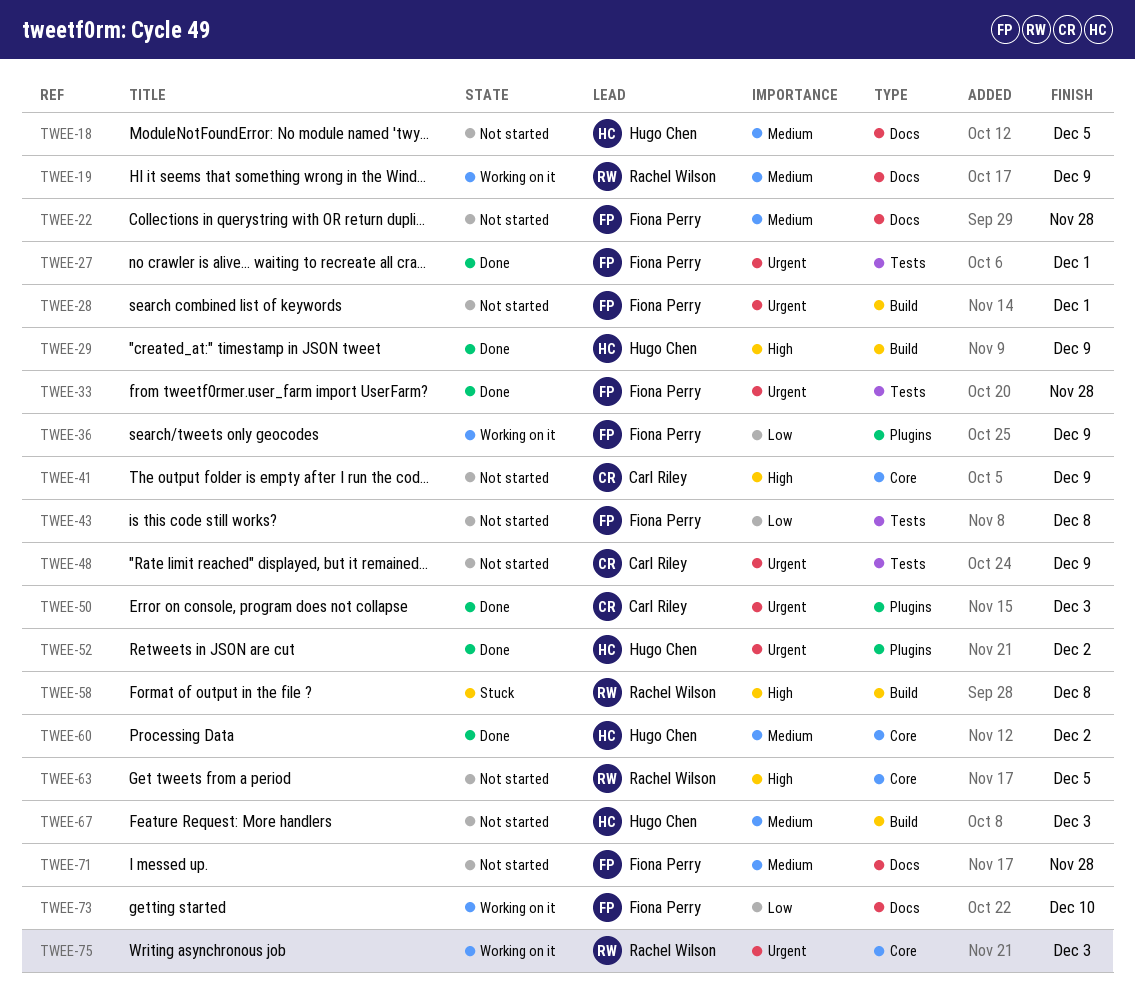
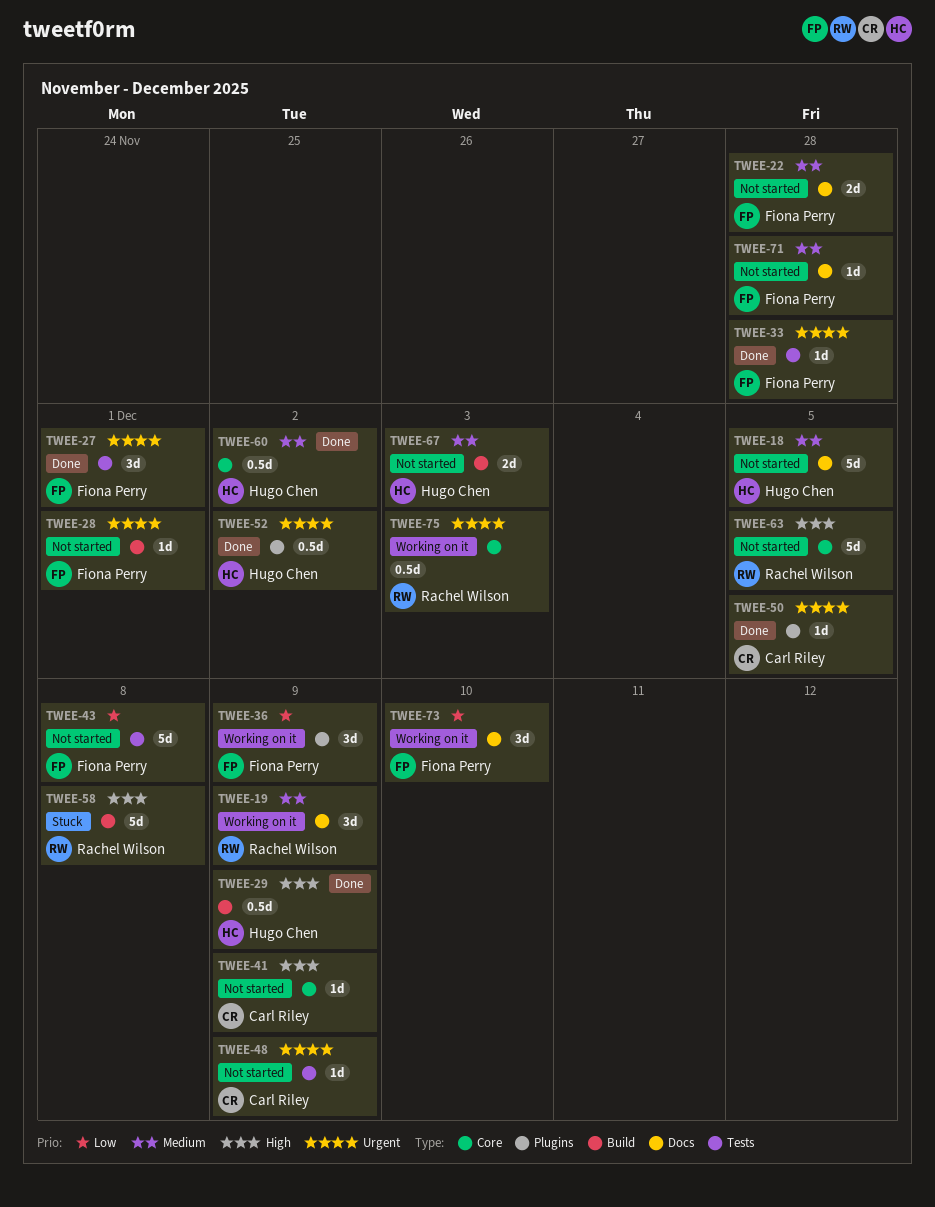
TWEE-50, due: Dec 3 -> Dec 5

